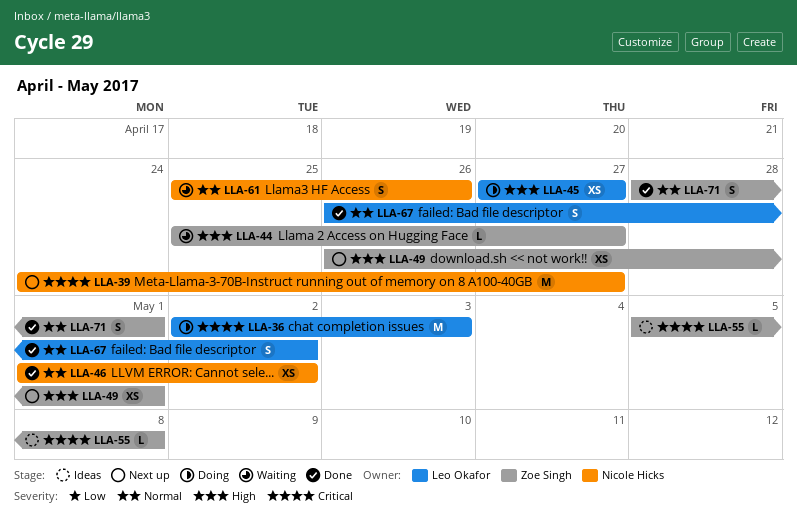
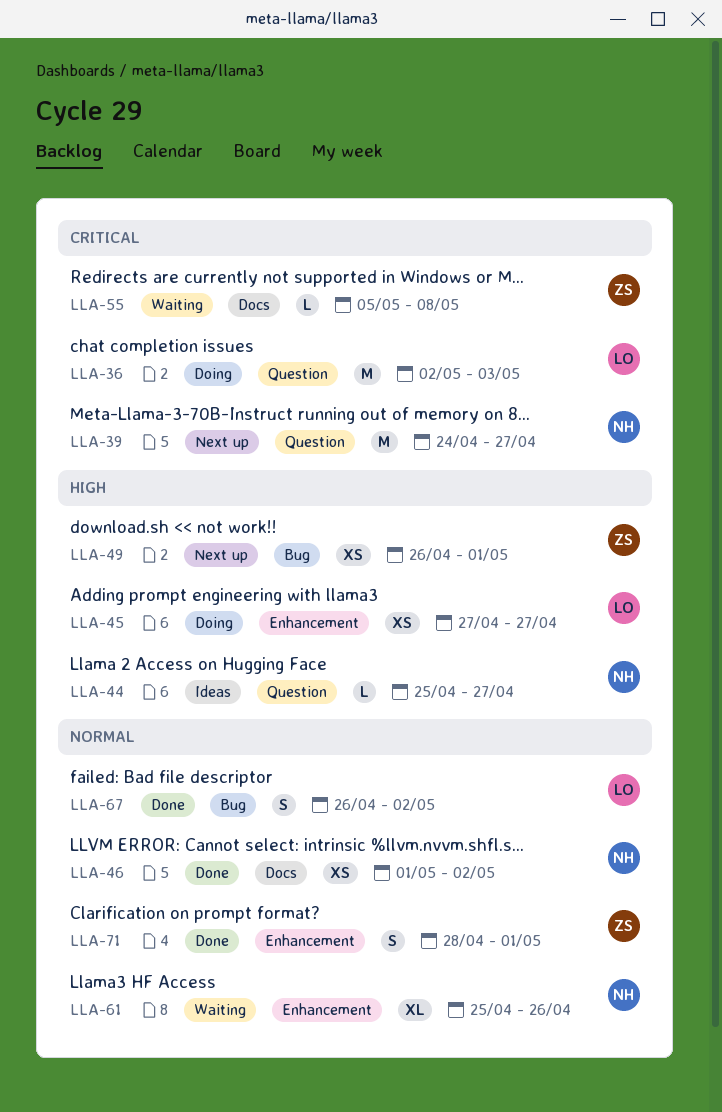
LLA-44, status: Waiting -> Ideas
LLA-44, owner: Zoe Singh -> Nicole Hicks
LLA-55, status: Ideas -> Waiting
LLA-61, estimate: S -> XL

